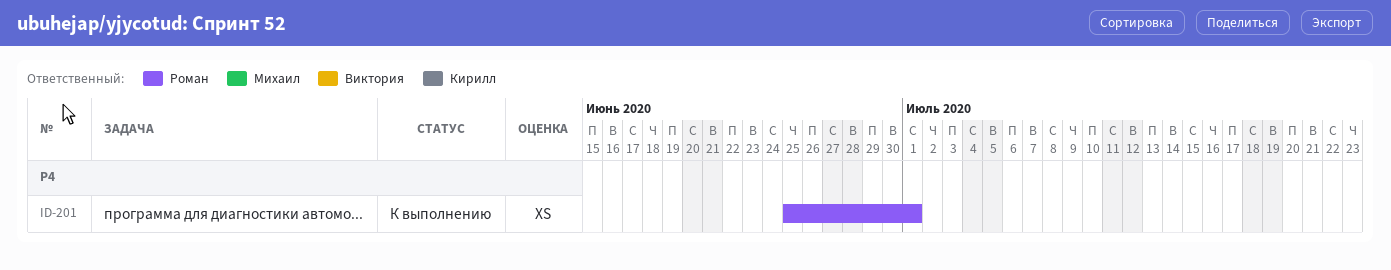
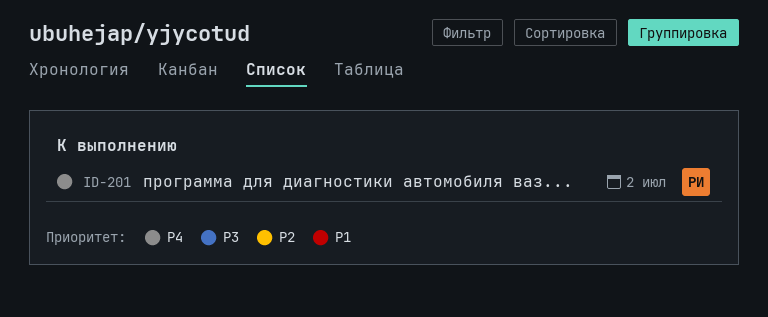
ID-201, due: Jul 1 -> Jul 2

